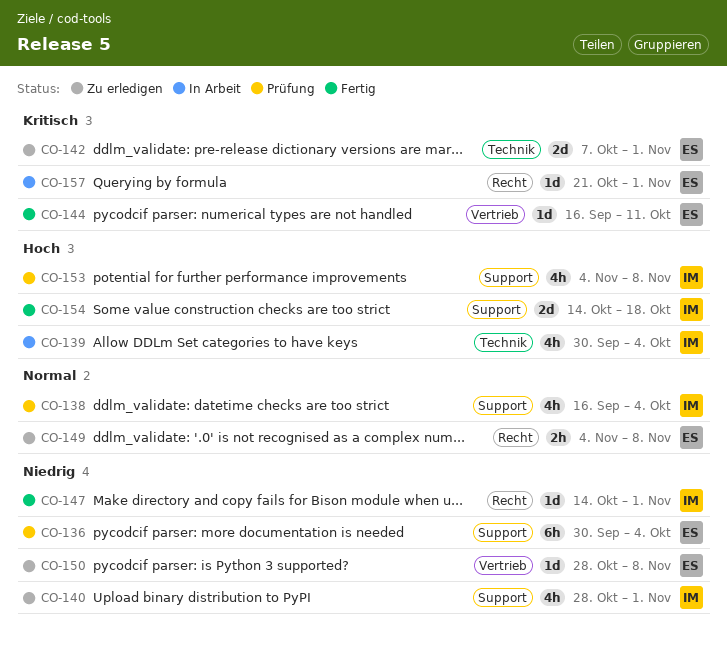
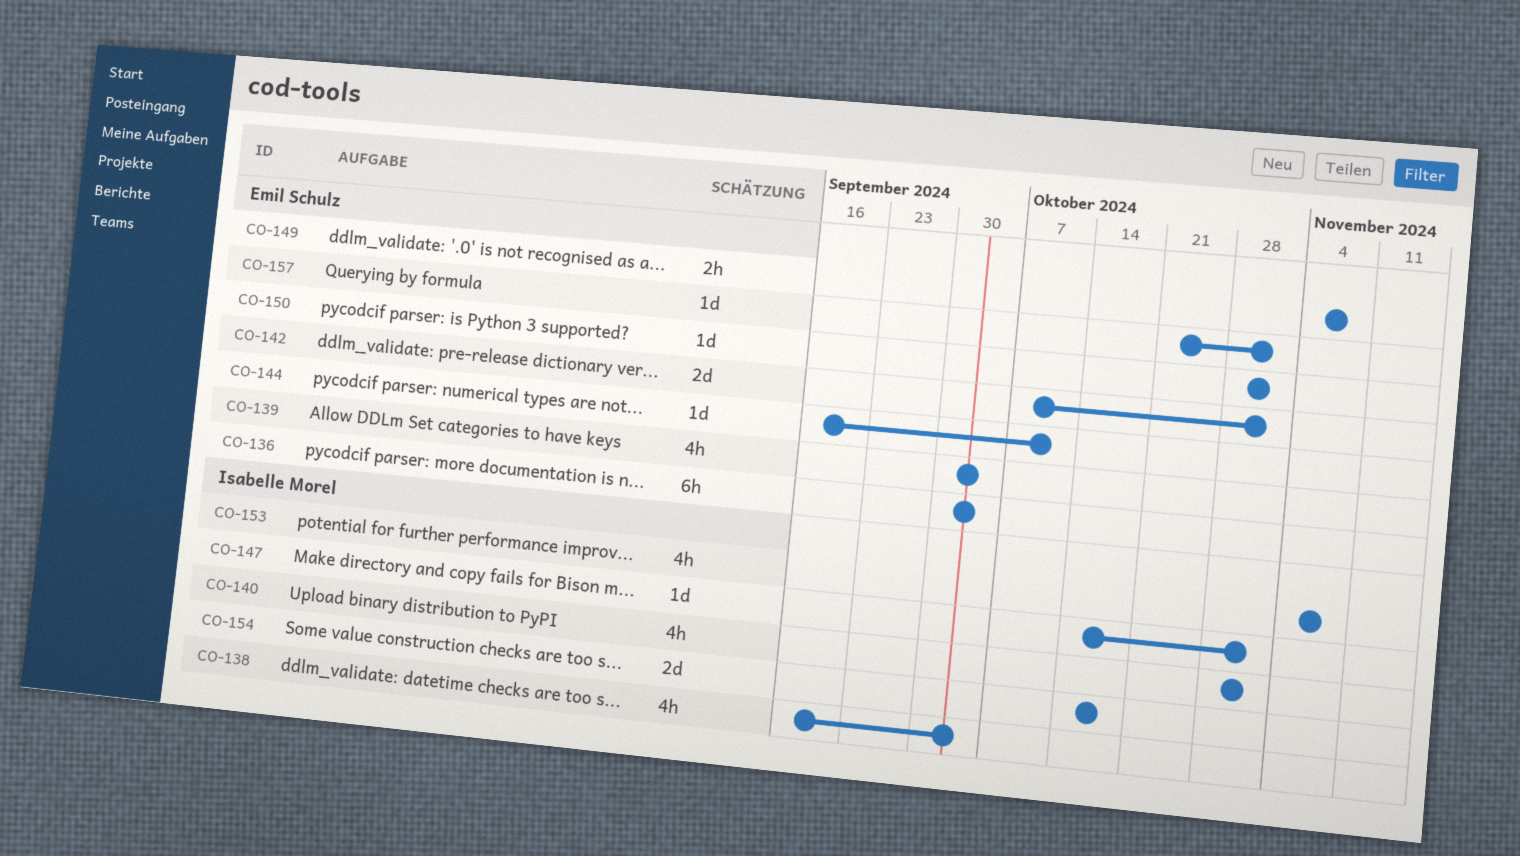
CO-139, owner: Isabelle Morel -> Emil Schulz
CO-150, due: Nov 8 -> Nov 1

